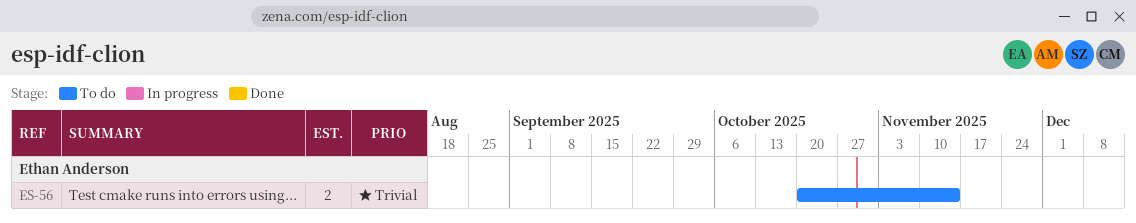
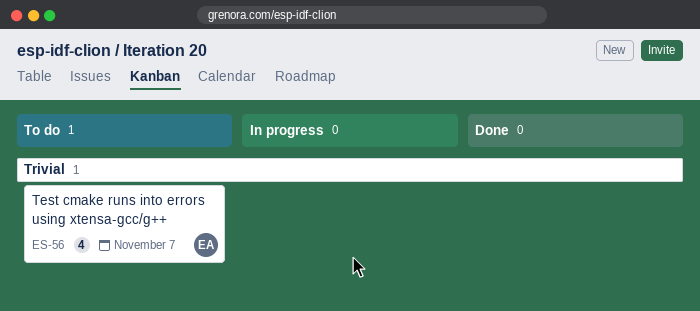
ES-56, estimate: 2 -> 4
ES-56, due: Nov 14 -> Nov 7

